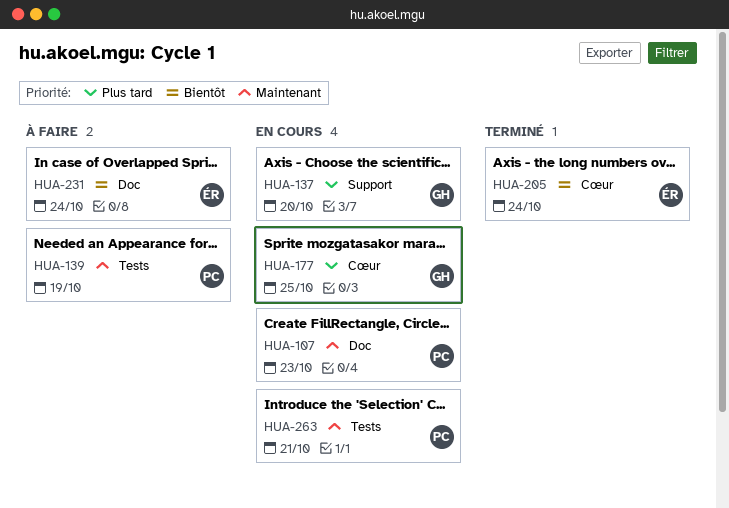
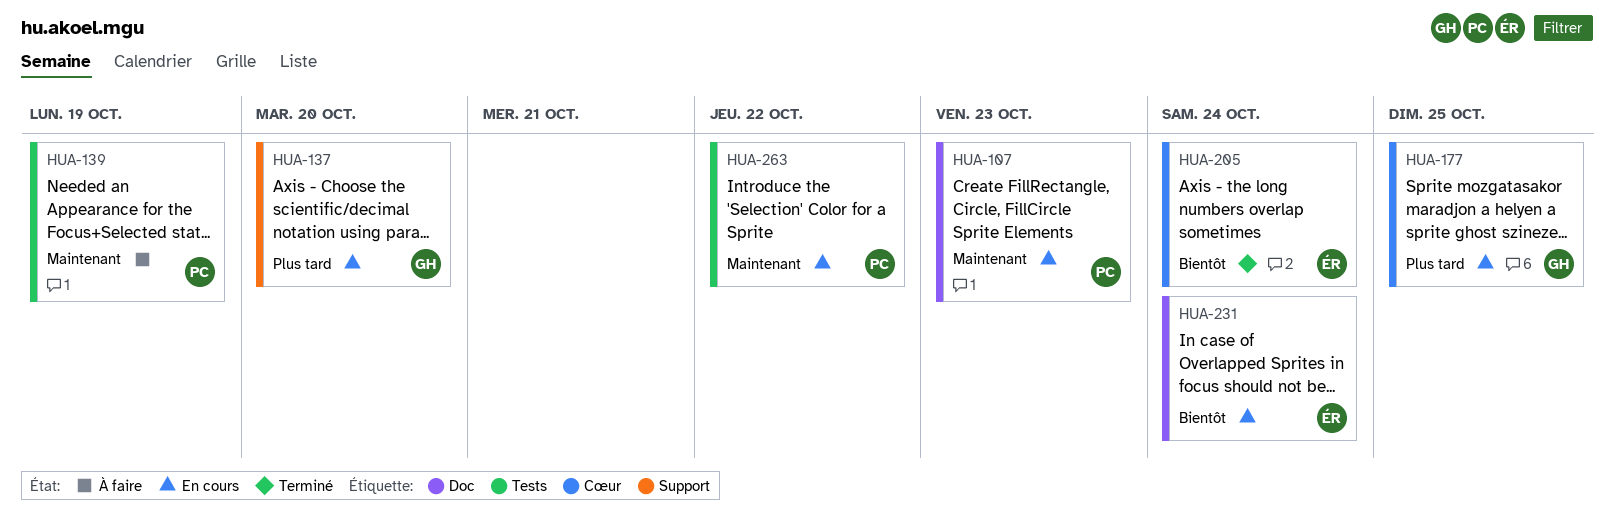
HUA-231, status: À faire -> En cours
HUA-263, due: Oct 21 -> Oct 22

